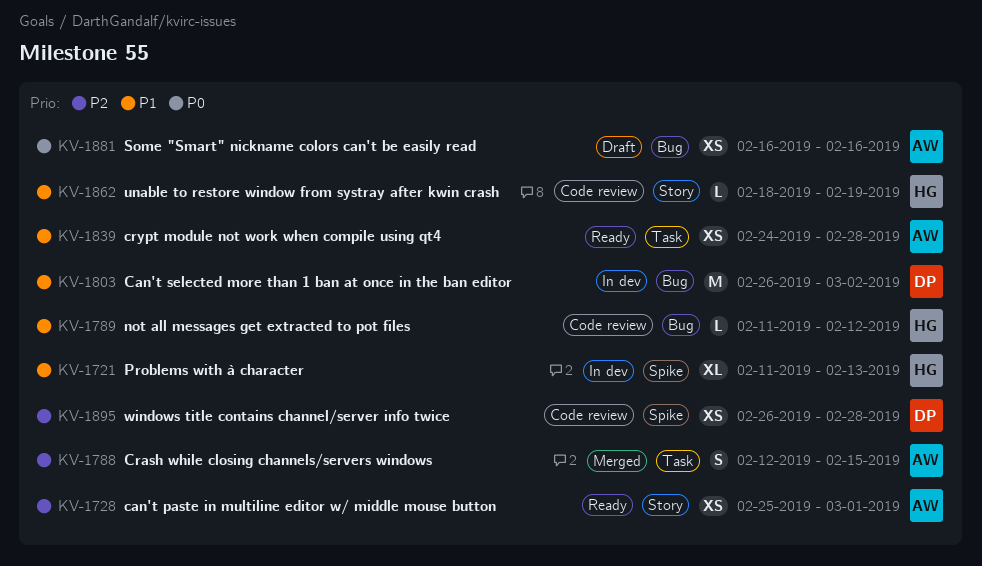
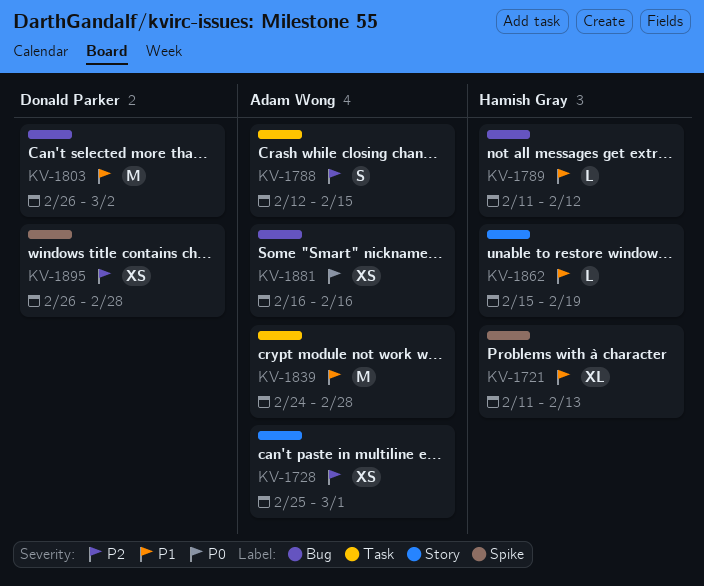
KV-1839, estimate: XS -> M
KV-1862, start: Feb 18 -> Feb 15

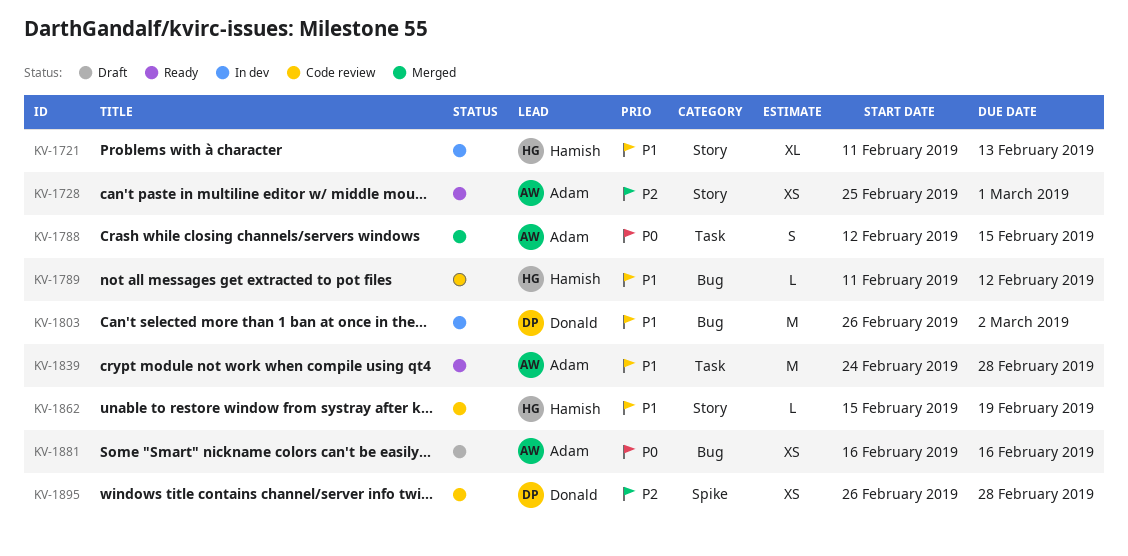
KV-1721, label: Spike -> Story
KV-1788, priority: P2 -> P0

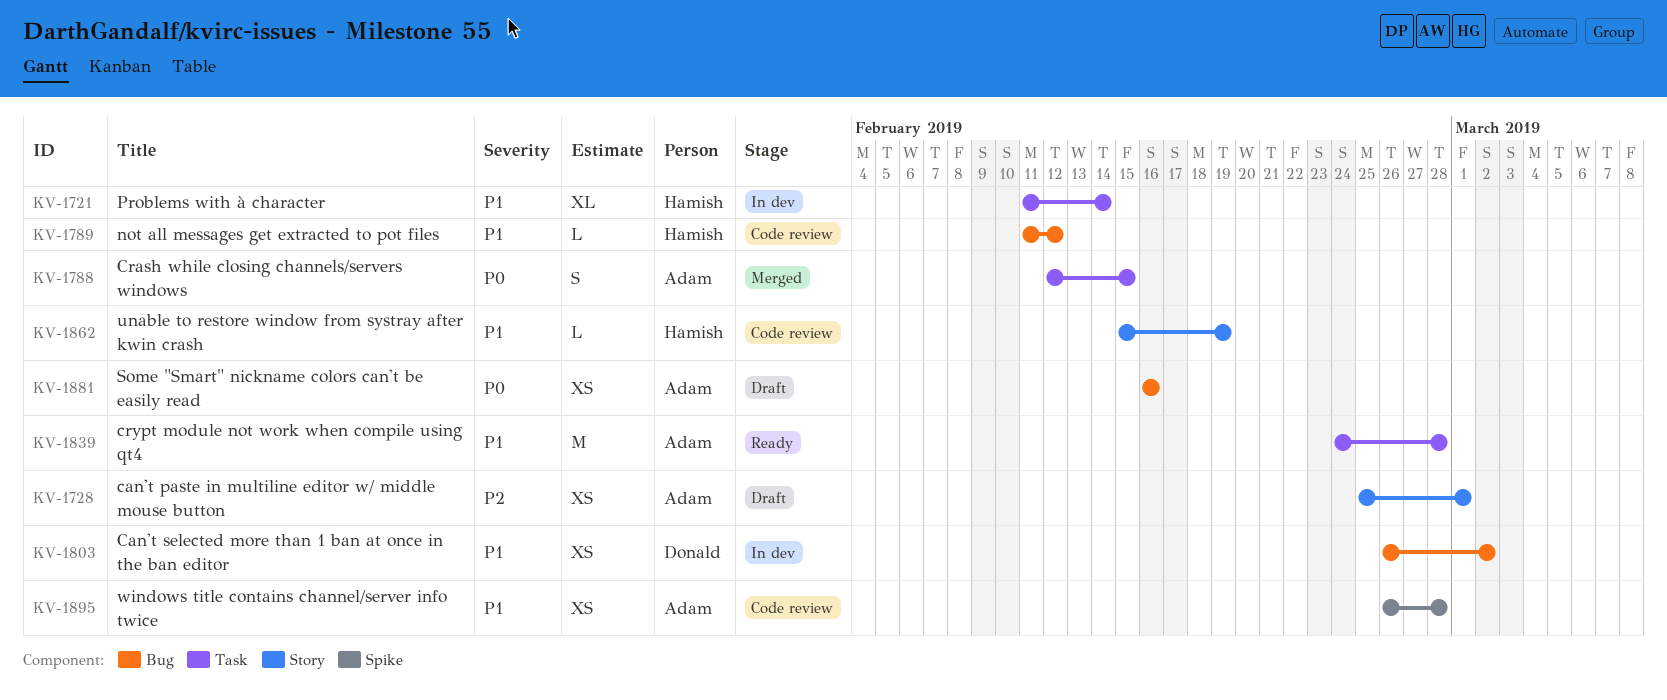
KV-1721, label: Story -> Task
KV-1721, due: Feb 13 -> Feb 14
KV-1728, status: Ready -> Draft
KV-1803, estimate: M -> XS
KV-1895, owner: Donald -> Adam
KV-1895, priority: P2 -> P1

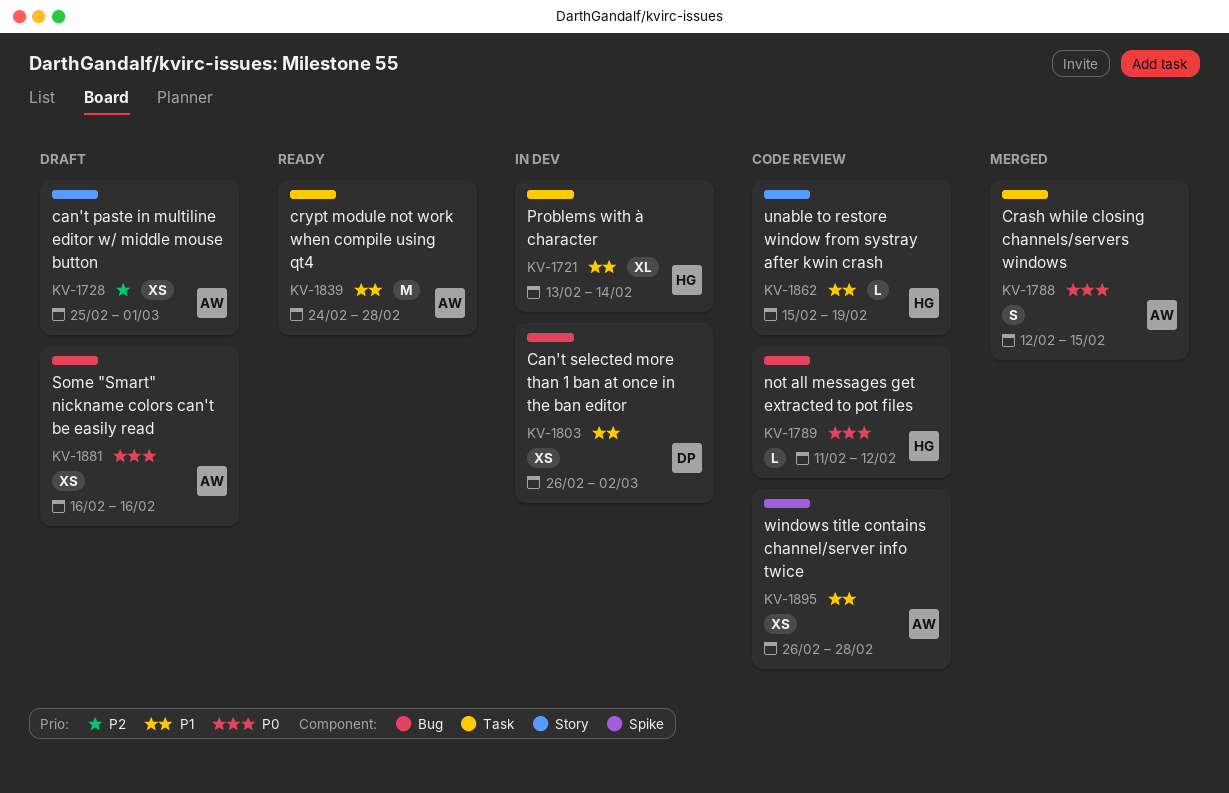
KV-1721, start: Feb 11 -> Feb 13
KV-1789, priority: P1 -> P0

